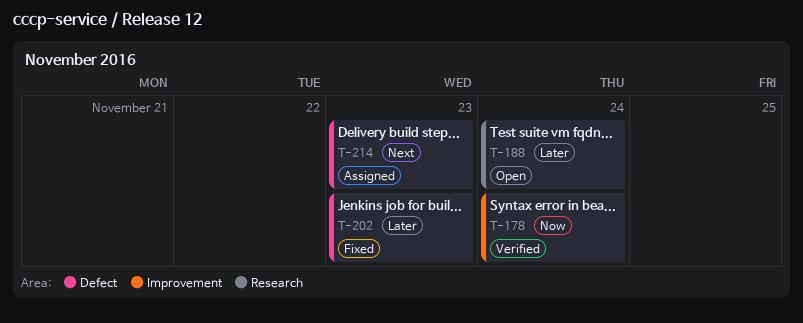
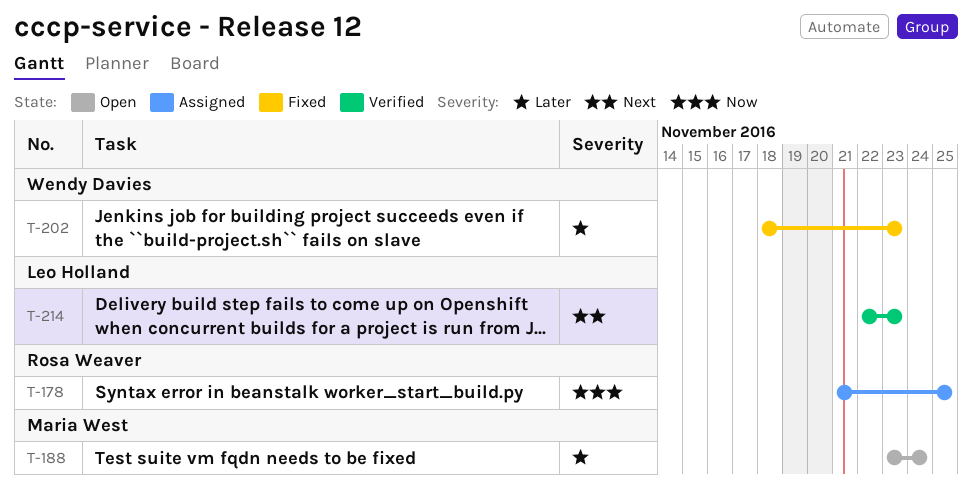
T-178, status: Verified -> Assigned
T-178, due: Nov 24 -> Nov 25
T-214, status: Assigned -> Verified

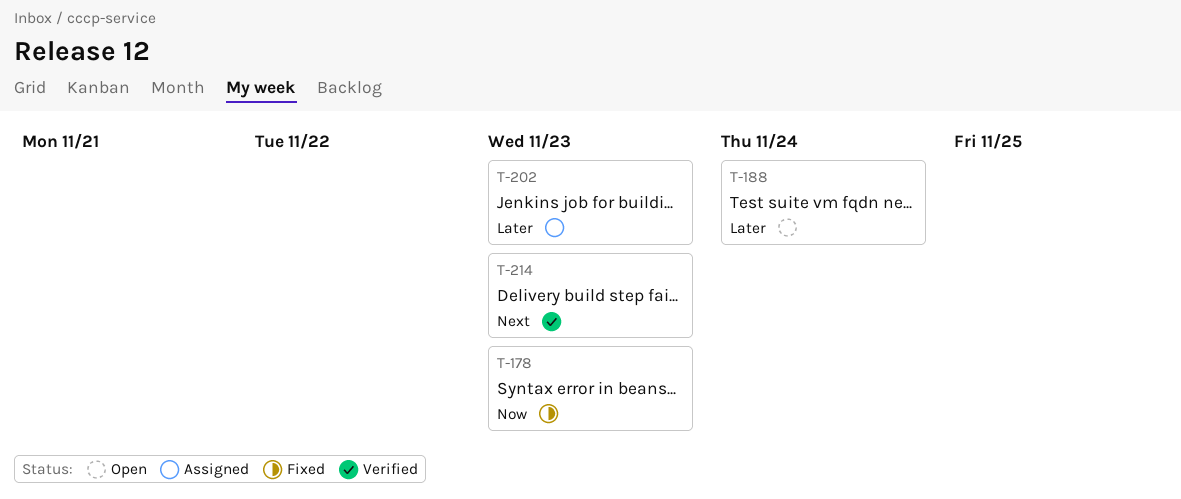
T-178, status: Assigned -> Fixed
T-178, due: Nov 25 -> Nov 23
T-202, status: Fixed -> Assigned

